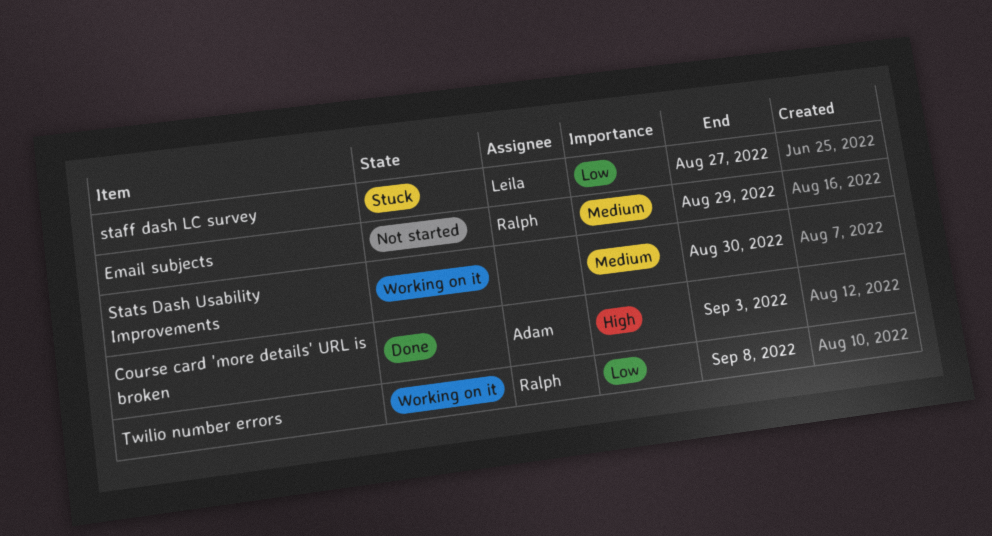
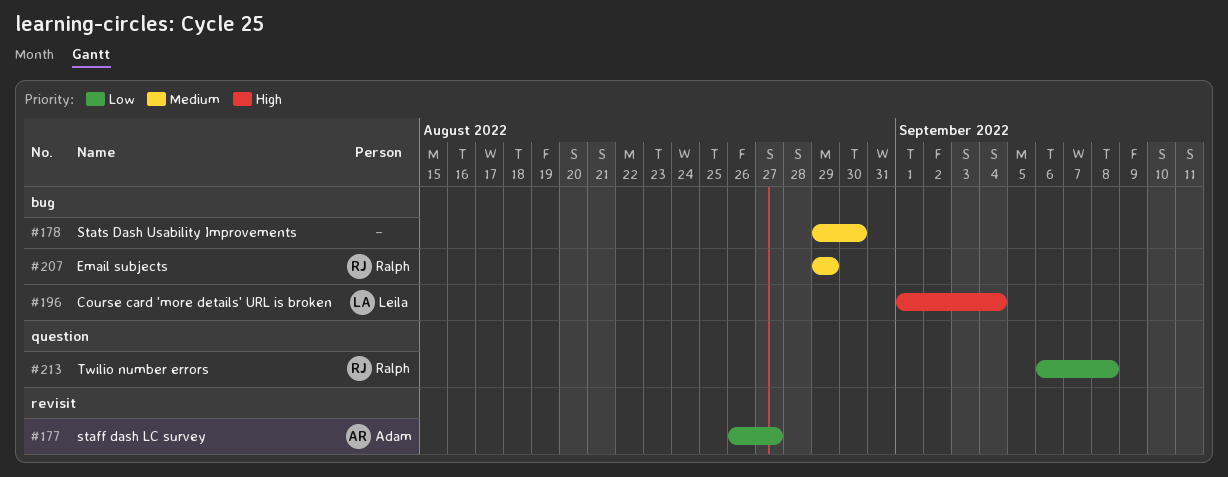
Course card 'more details' URL is broken, owner: Adam -> Leila
Course card 'more details' URL is broken, due: Sep 3 -> Sep 4
staff dash LC survey, owner: Leila -> Adam

